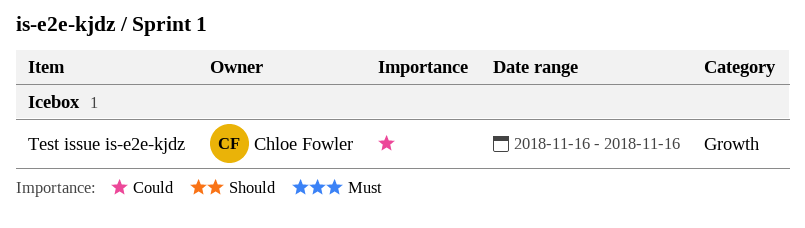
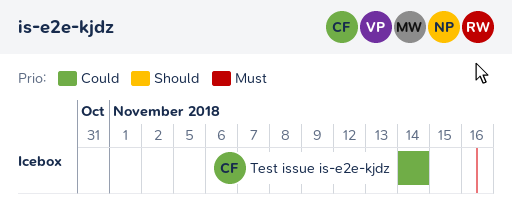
Test issue is-e2e-kjdz, start: Nov 16 -> Nov 14
Test issue is-e2e-kjdz, due: Nov 16 -> Nov 14

